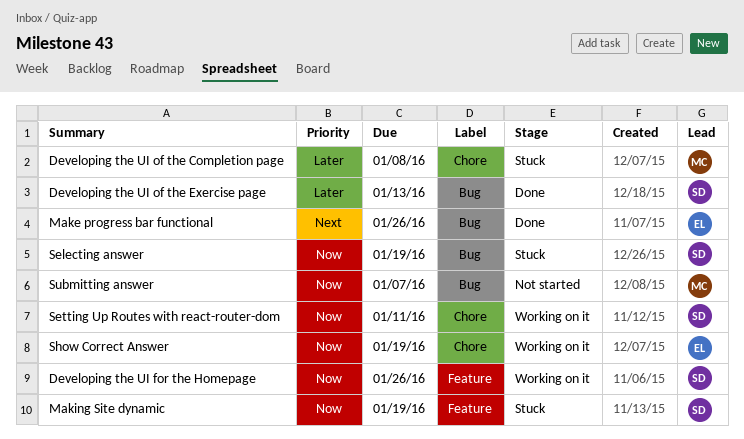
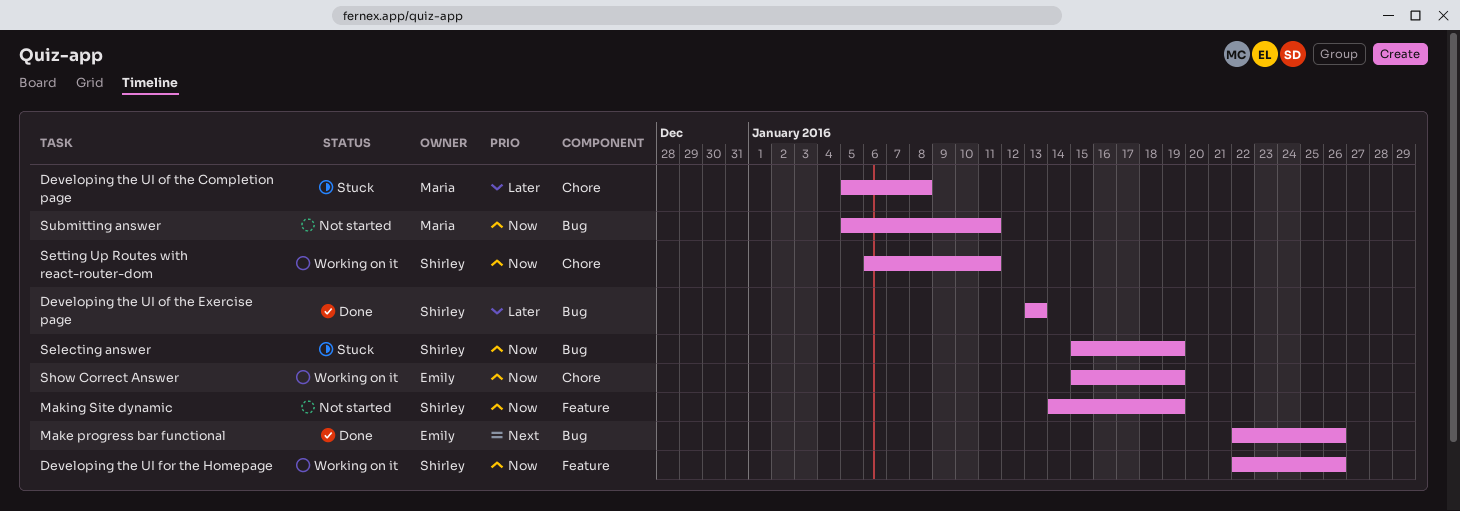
Making Site dynamic, status: Stuck -> Not started
Submitting answer, due: Jan 7 -> Jan 11

